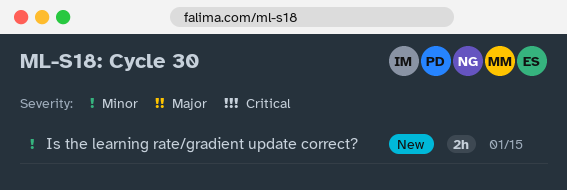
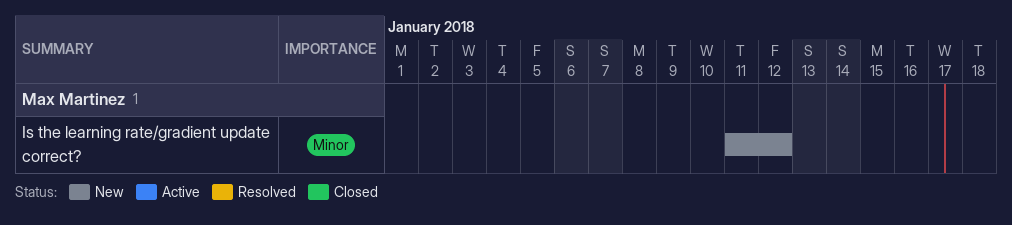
Is the learning rate/gradient update correct?, due: Jan 15 -> Jan 12

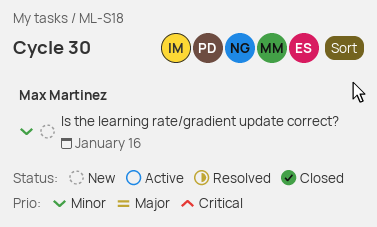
Is the learning rate/gradient update correct?, due: Jan 12 -> Jan 16

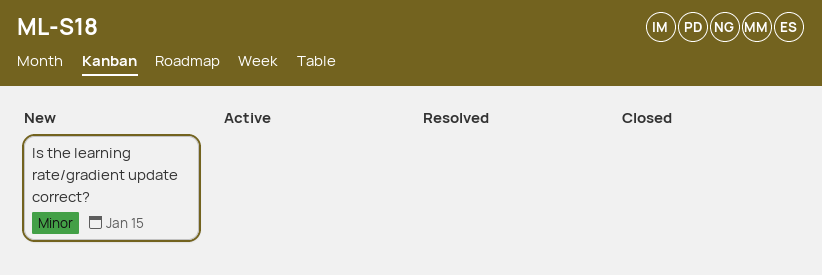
Is the learning rate/gradient update correct?, due: Jan 16 -> Jan 15

